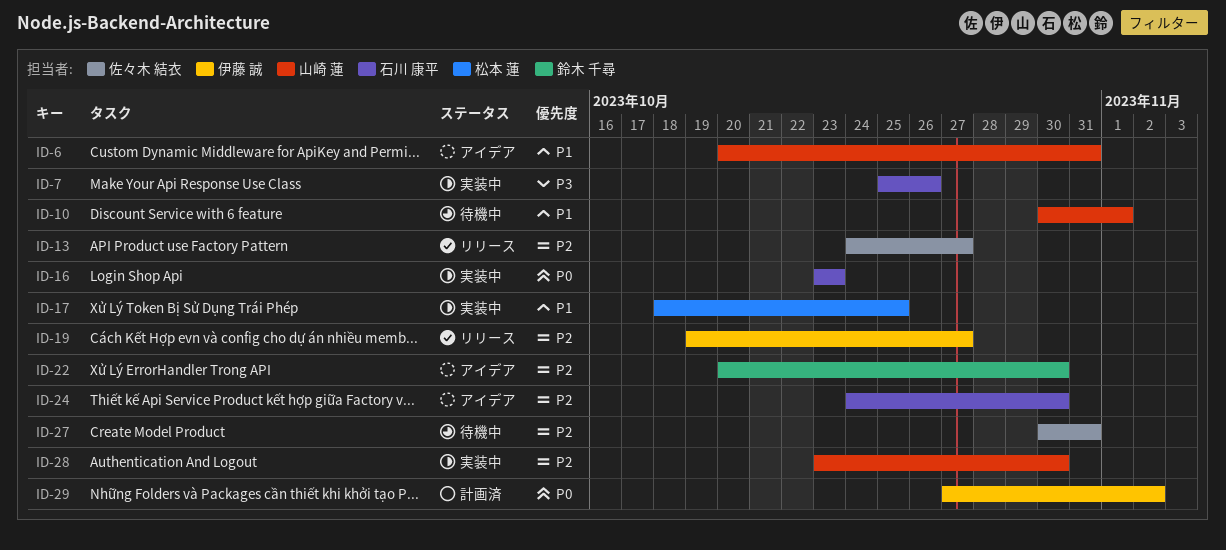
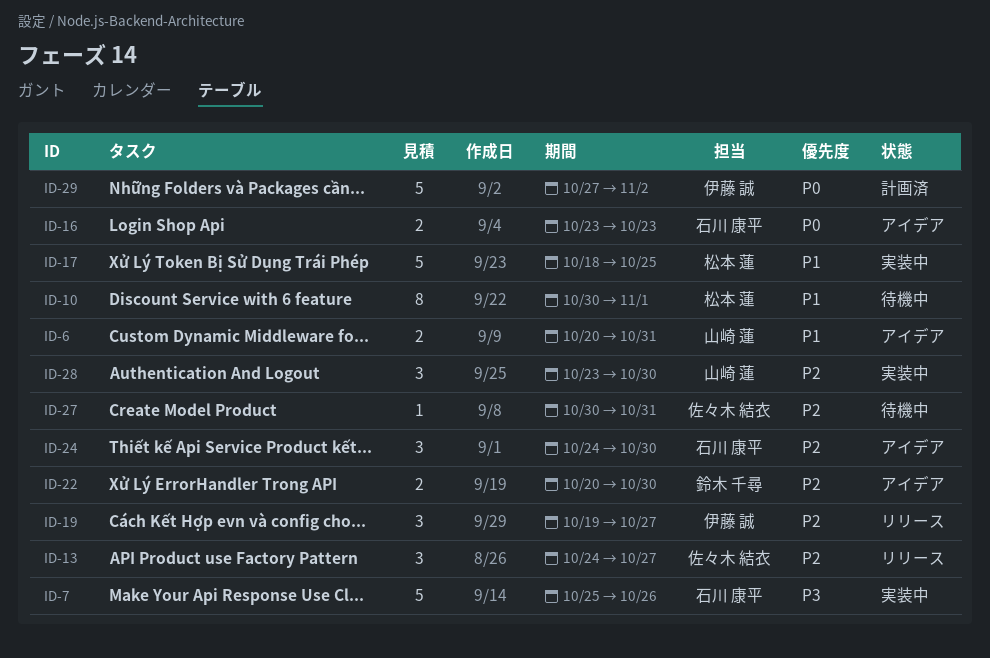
ID-10, owner: 山崎 蓮 -> 松本 蓮
ID-16, status: 実装中 -> アイデア

